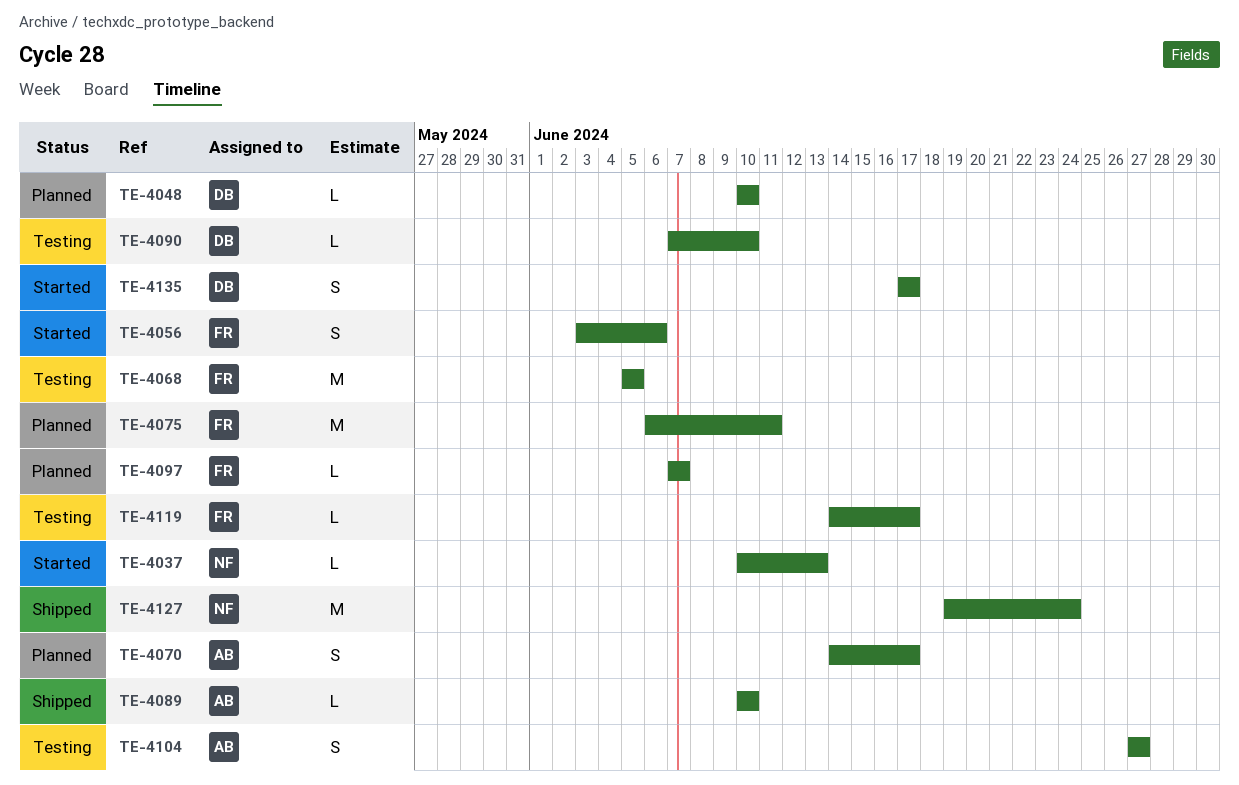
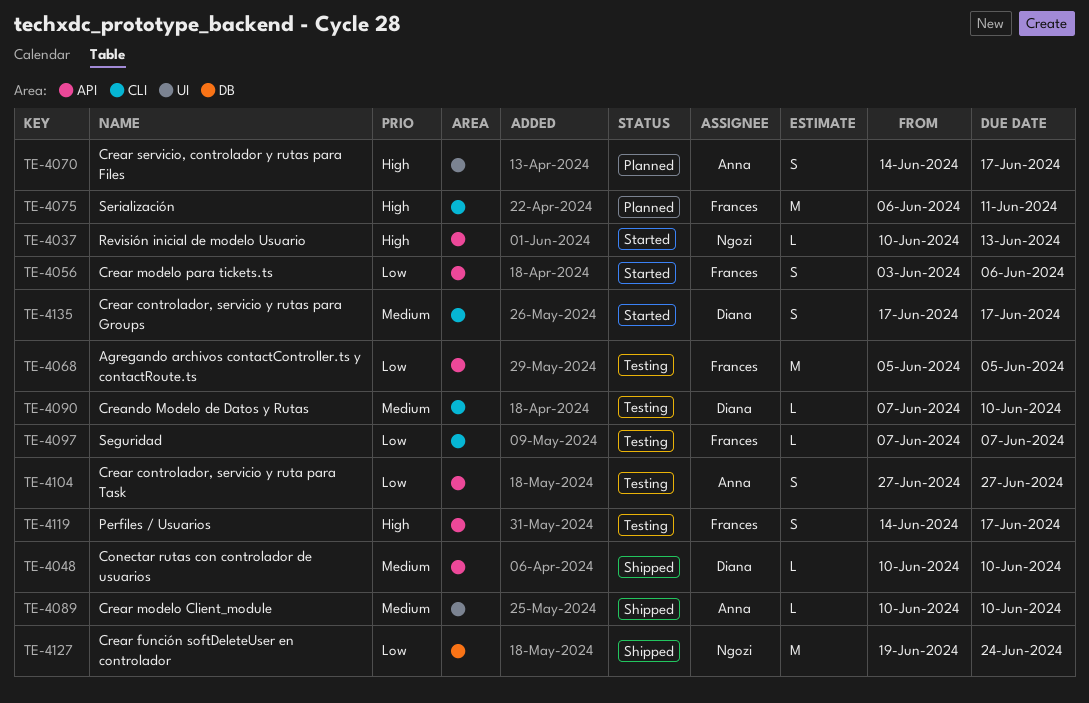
TE-4048, status: Planned -> Shipped
TE-4097, status: Planned -> Testing
TE-4119, estimate: L -> S

